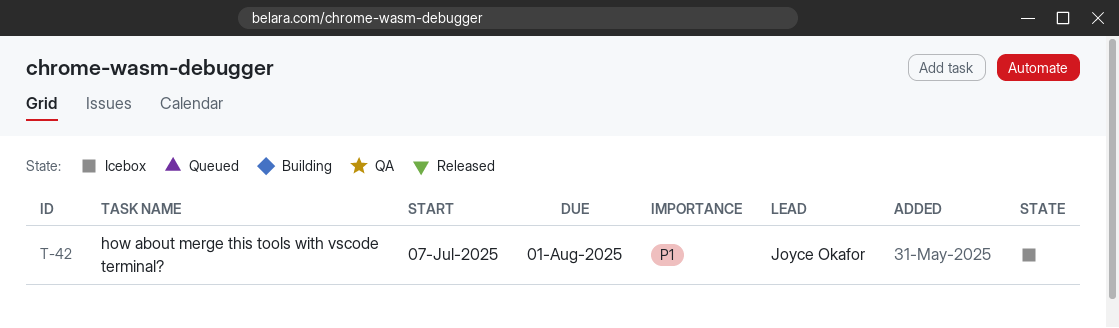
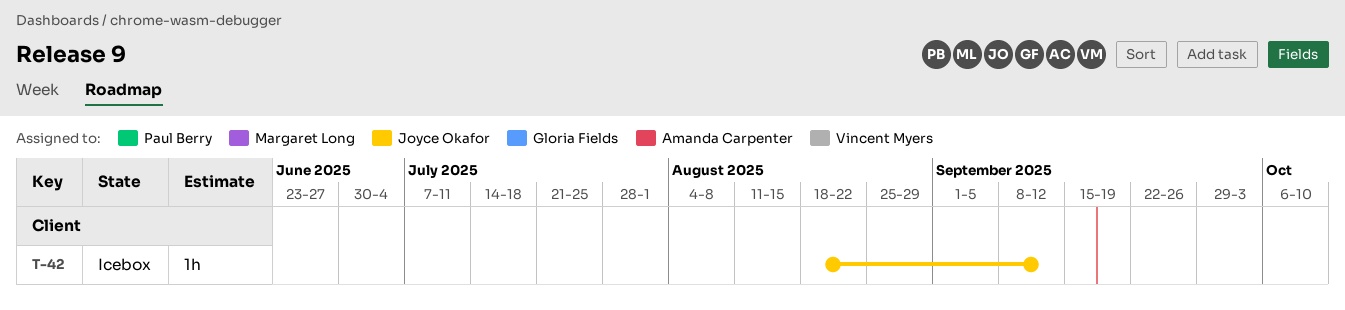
T-42, start: Jul 7 -> Aug 18
T-42, due: Aug 1 -> Sep 12

